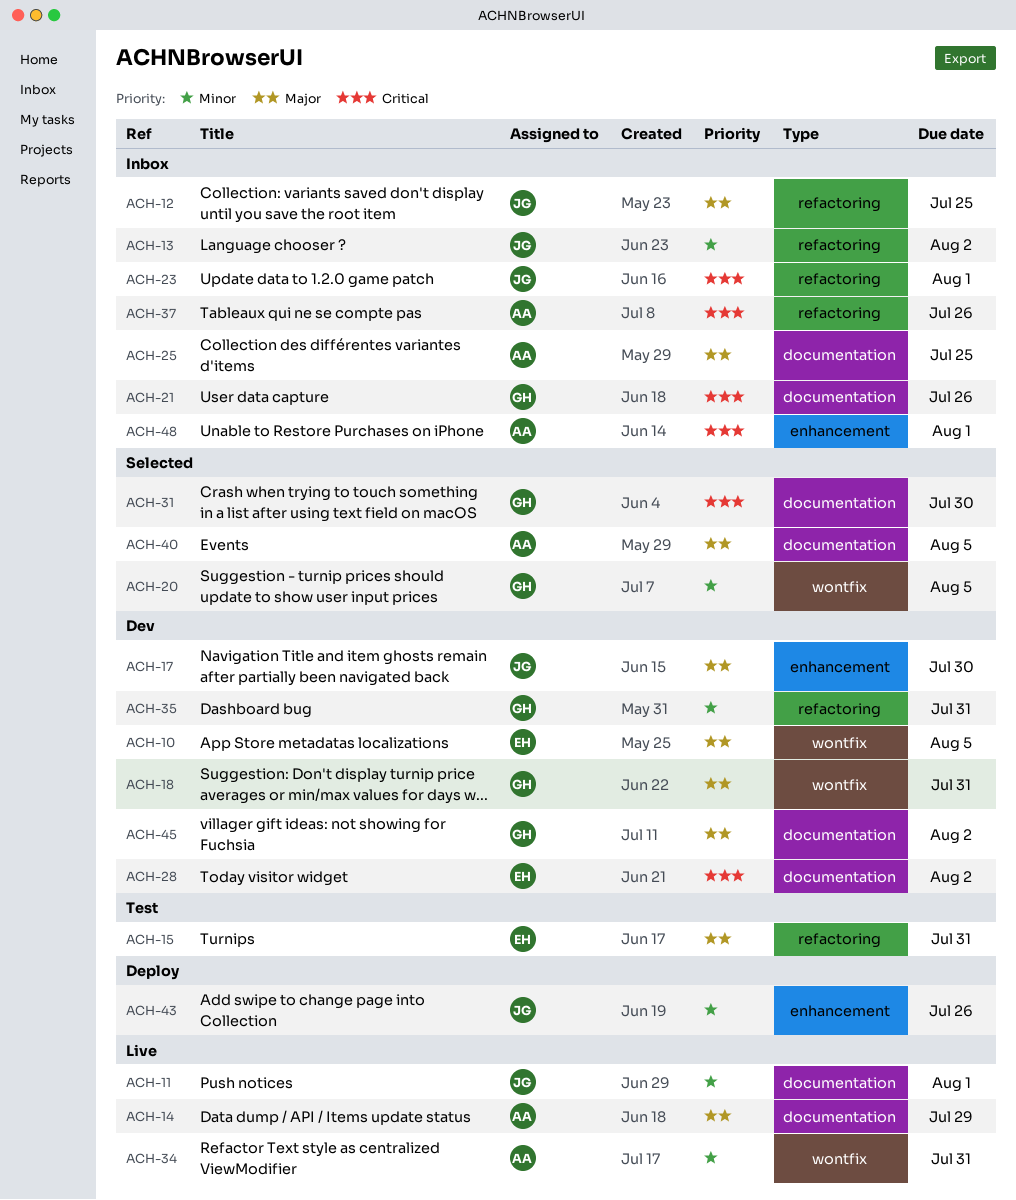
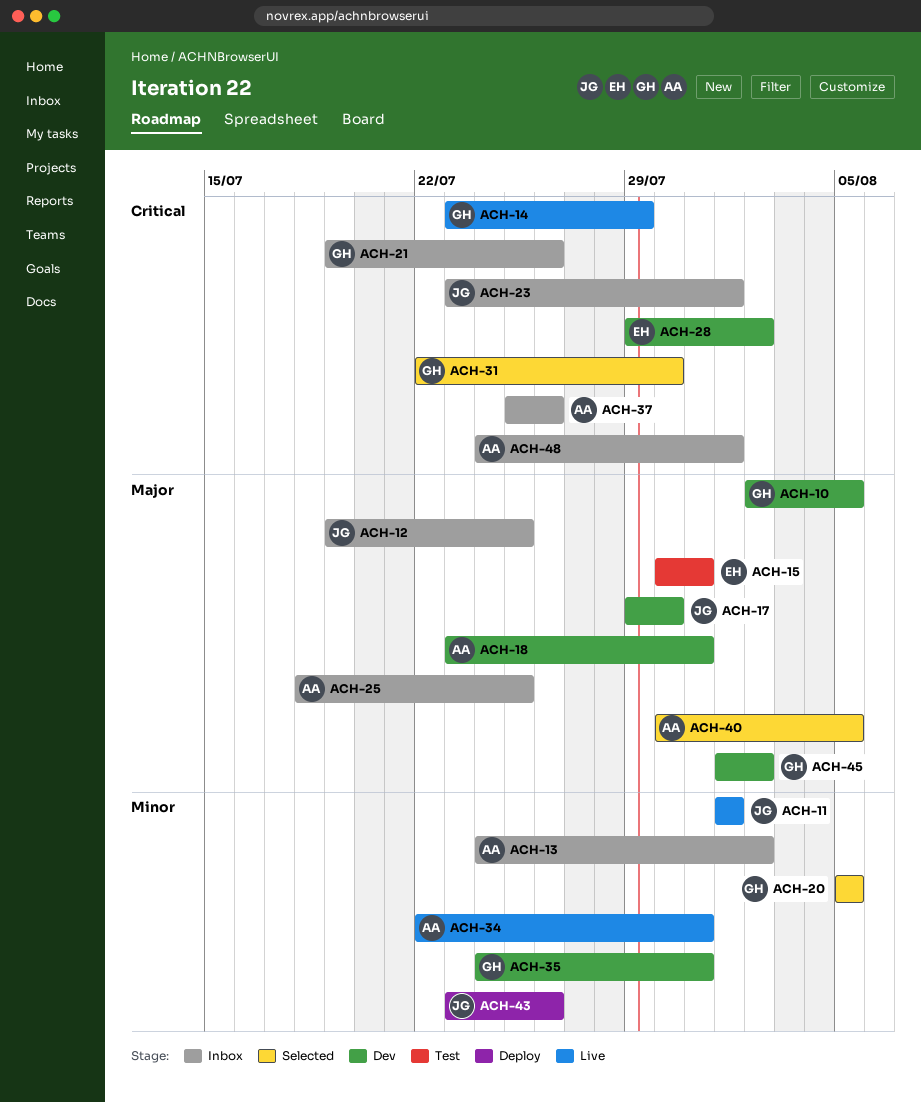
ACH-10, owner: EH -> GH
ACH-13, owner: JG -> AA
ACH-14, owner: AA -> GH
ACH-14, priority: Major -> Critical
ACH-18, owner: GH -> AA

